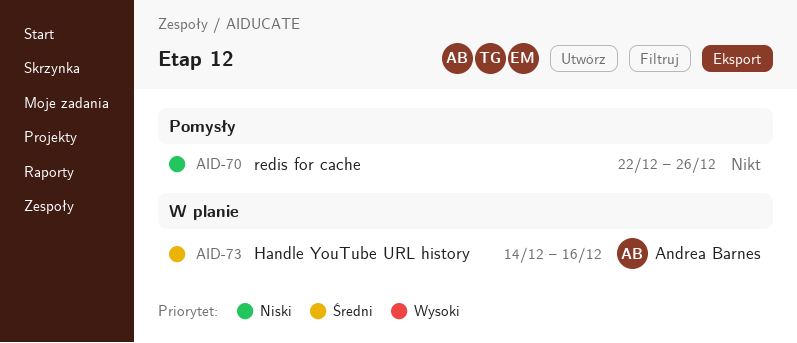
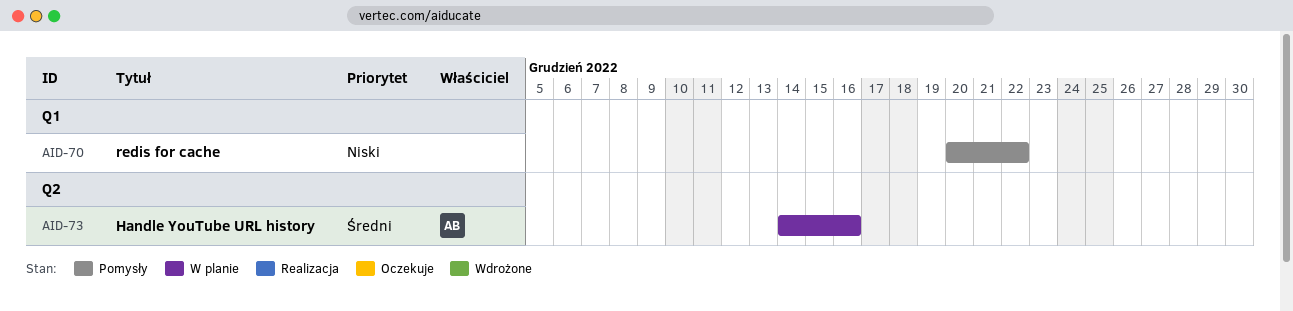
AID-70, start: Dec 22 -> Dec 20
AID-70, due: Dec 26 -> Dec 22

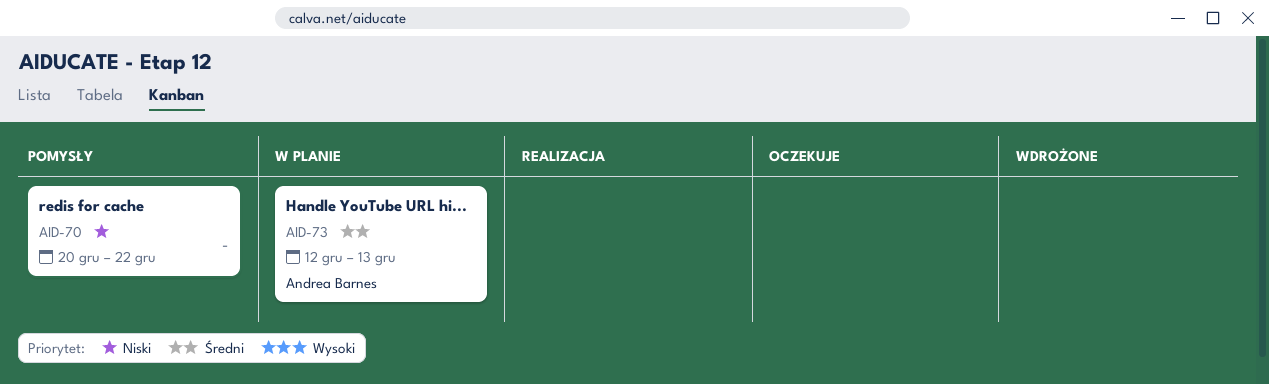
AID-73, start: Dec 14 -> Dec 12
AID-73, due: Dec 16 -> Dec 13

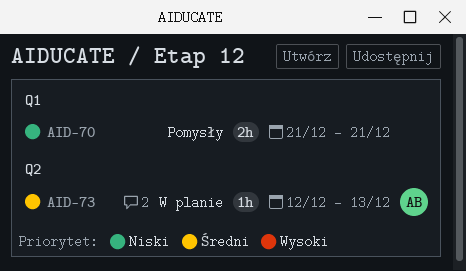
AID-70, start: Dec 20 -> Dec 21
AID-70, due: Dec 22 -> Dec 21

